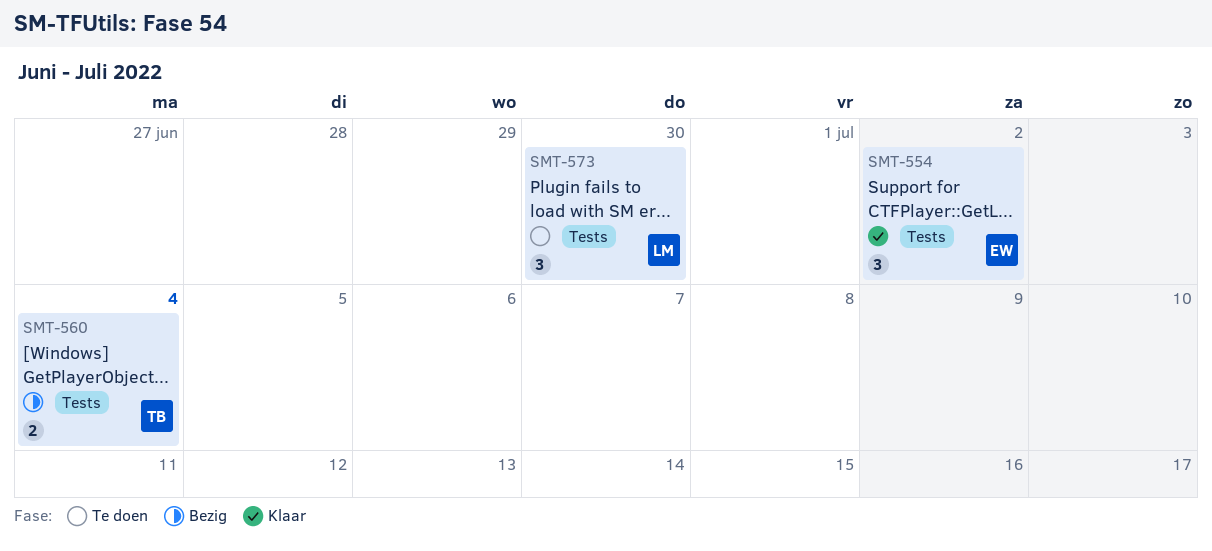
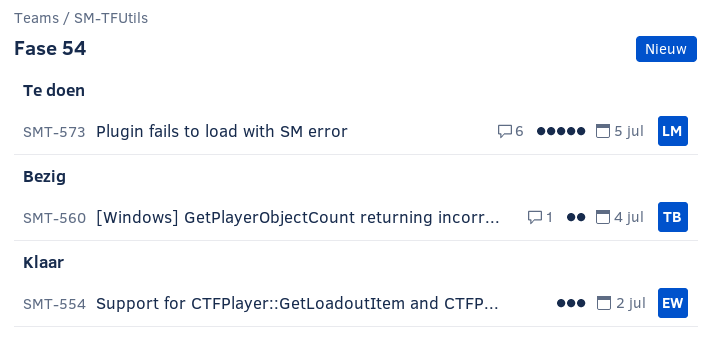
SMT-573, estimate: 3 -> 5
SMT-573, due: Jun 30 -> Jul 5

